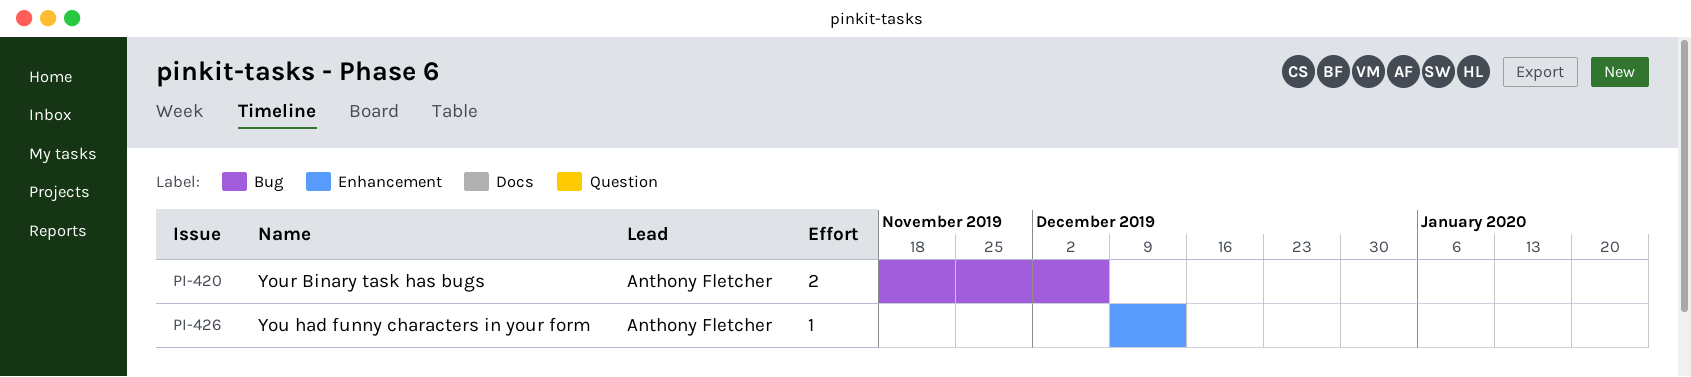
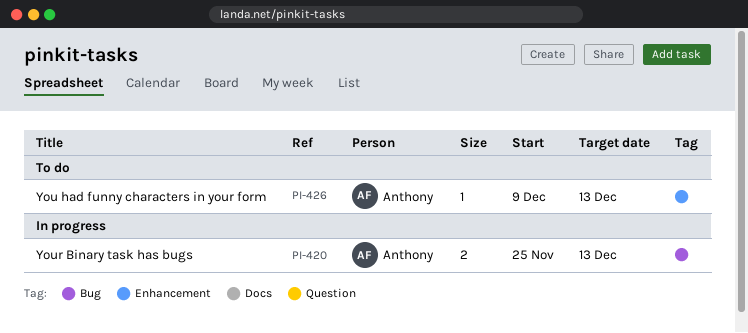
PI-420, start: Nov 18 -> Nov 25
PI-420, due: Dec 6 -> Dec 13

